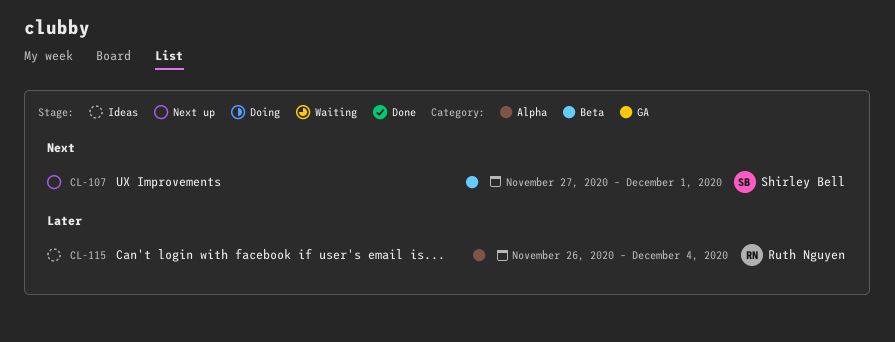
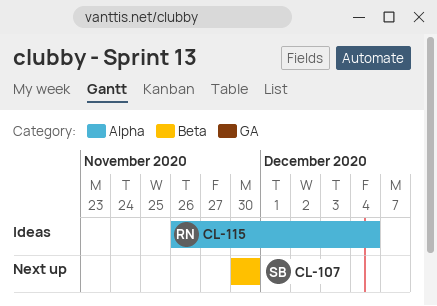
CL-107, start: Nov 27 -> Nov 30
CL-107, due: Dec 1 -> Nov 30

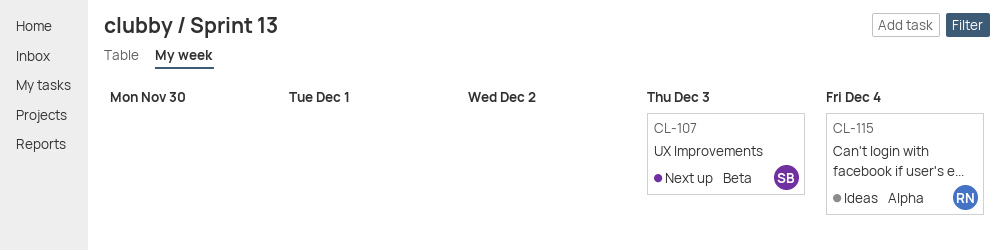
CL-107, due: Nov 30 -> Dec 3

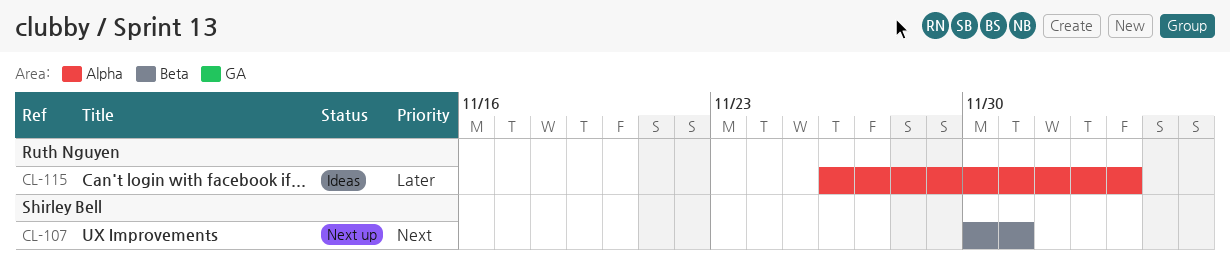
CL-107, due: Dec 3 -> Dec 1

